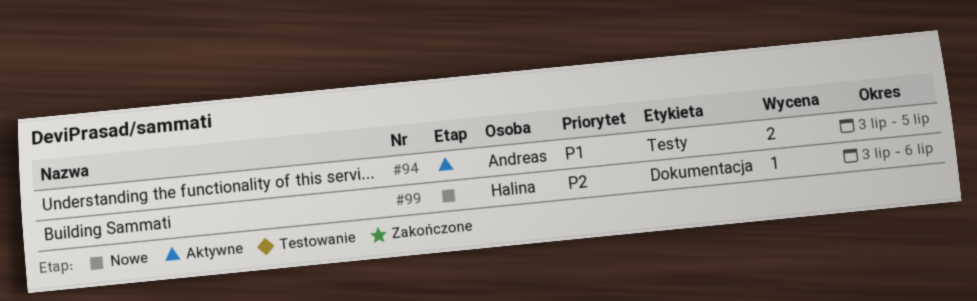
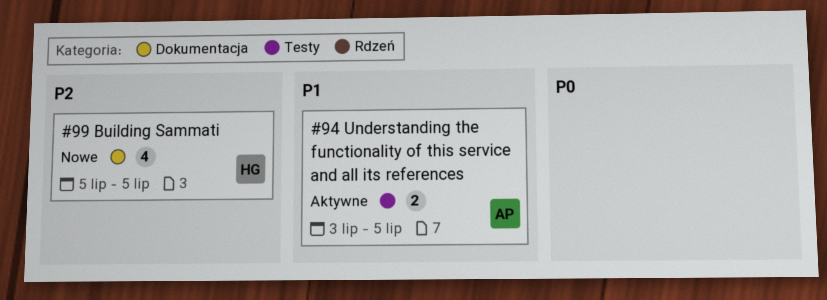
#99, estimate: 1 -> 4
#99, start: Jul 3 -> Jul 5
#99, due: Jul 6 -> Jul 5

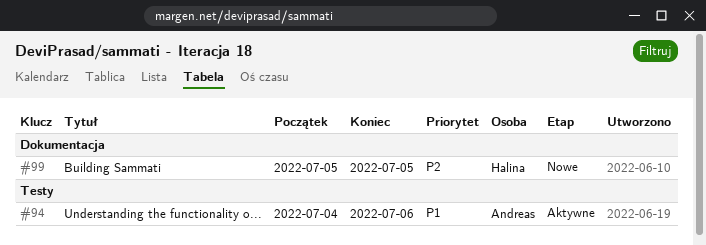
#94, start: Jul 3 -> Jul 4
#94, due: Jul 5 -> Jul 6

